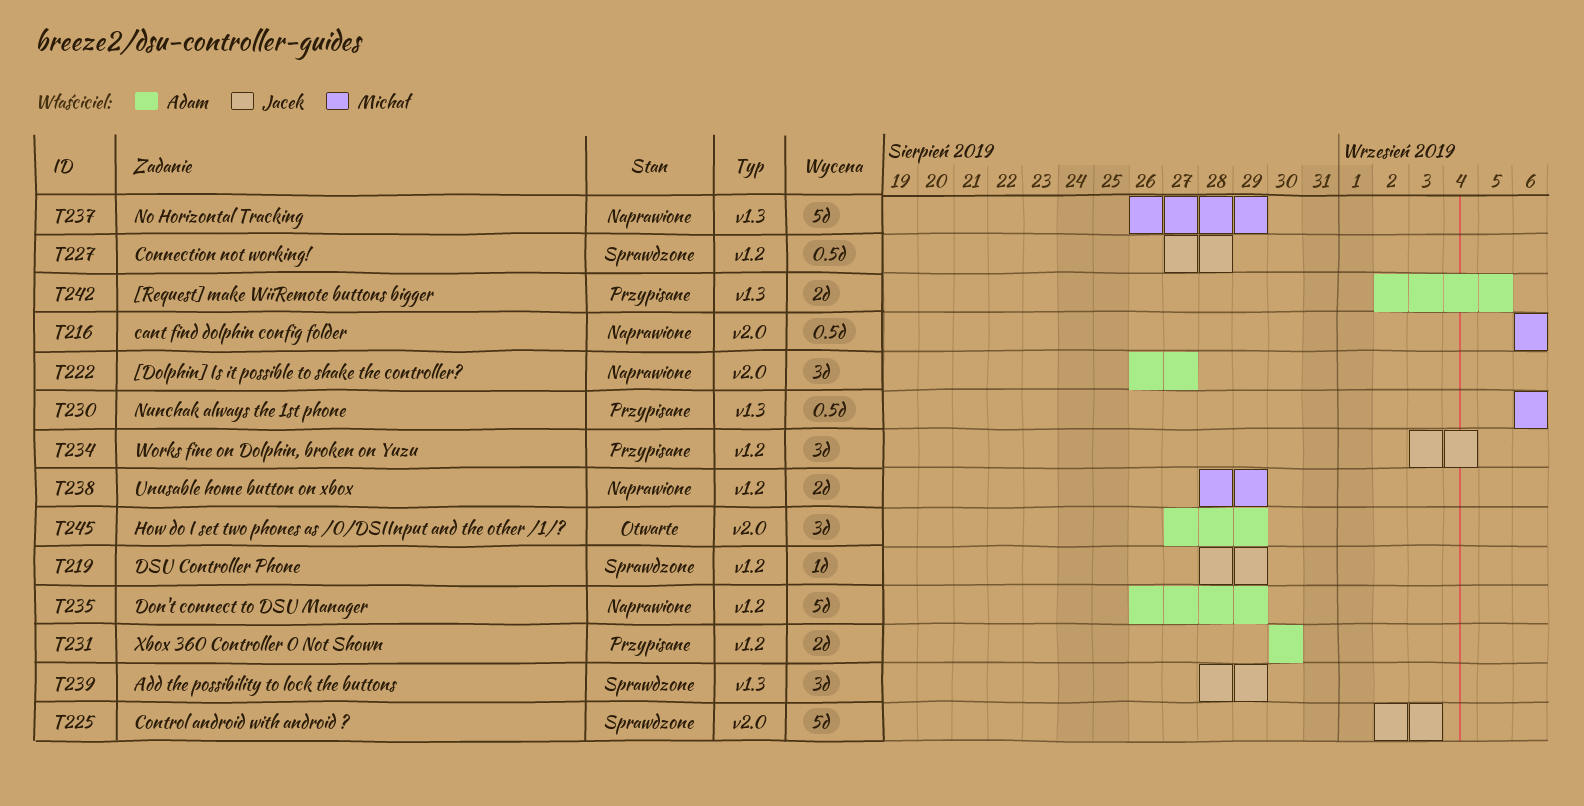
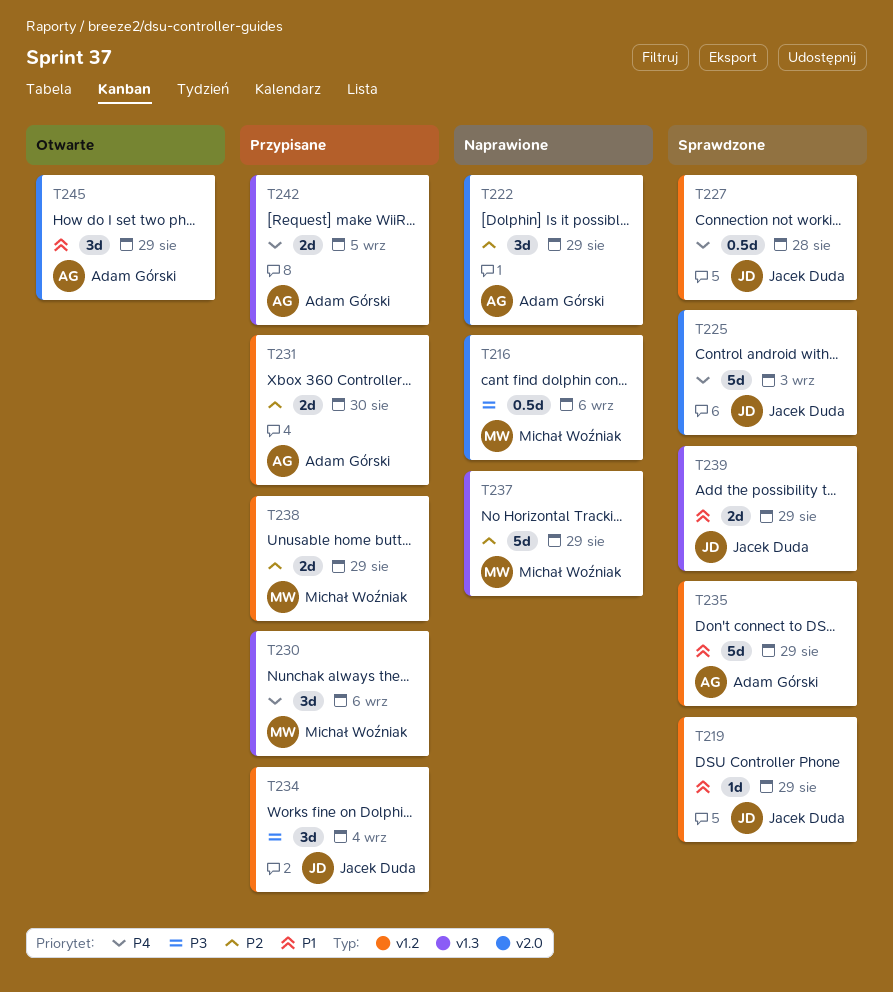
T222, due: Aug 27 -> Aug 29
T230, estimate: 0.5d -> 3d
T235, status: Naprawione -> Sprawdzone
T238, status: Naprawione -> Przypisane
T239, estimate: 3d -> 2d

